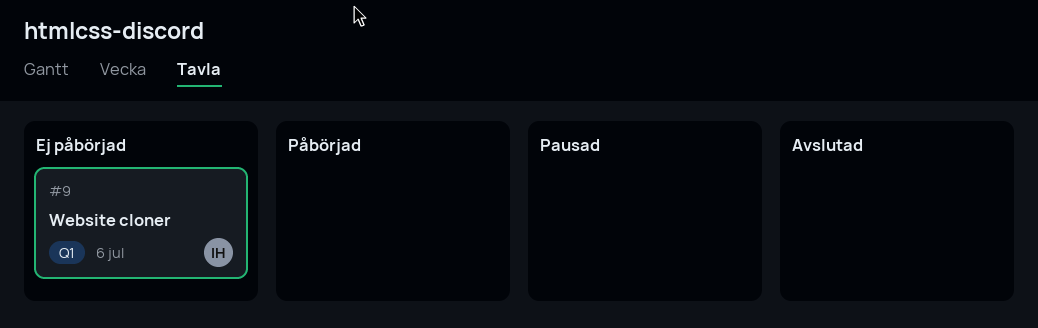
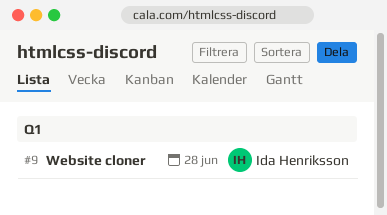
#9, due: Jul 6 -> Jun 28

